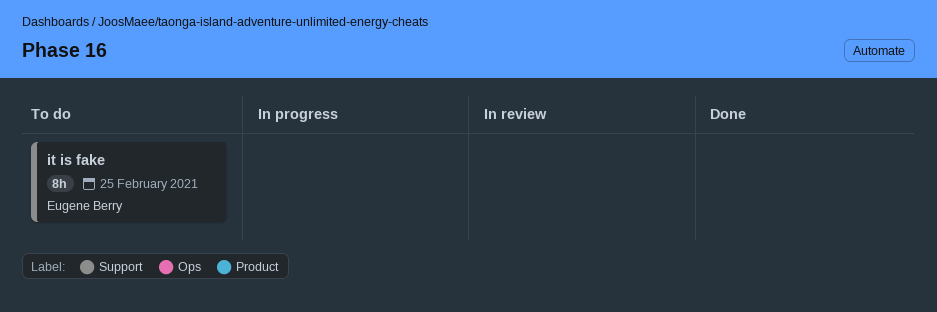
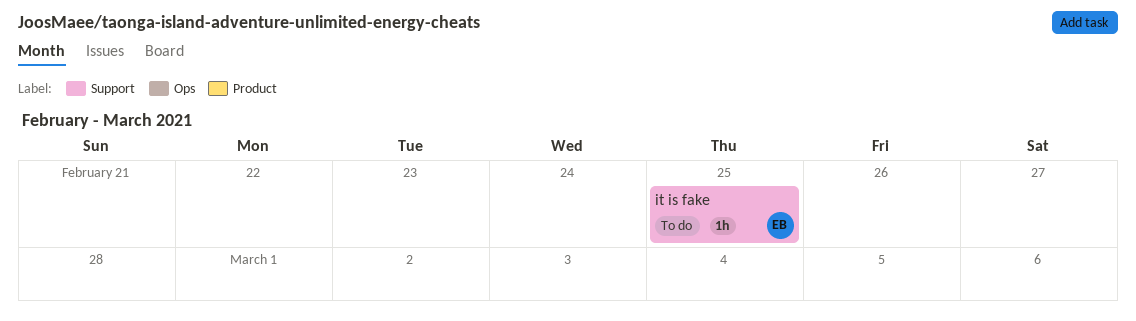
it is fake, estimate: 8h -> 1h

